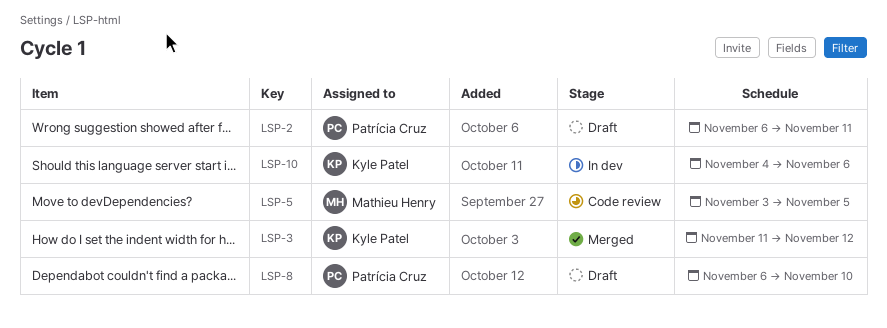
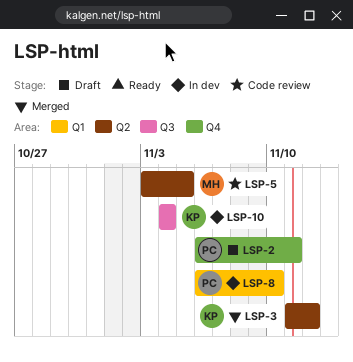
LSP-8, status: Draft -> In dev
LSP-10, due: Nov 6 -> Nov 4

